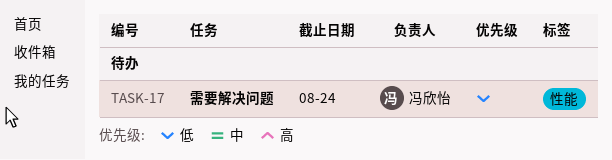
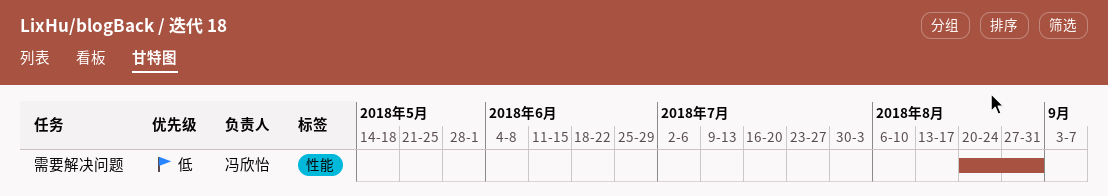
需要解决问题, due: Aug 24 -> Aug 31

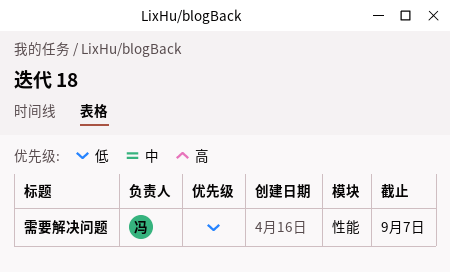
需要解决问题, due: Aug 31 -> Sep 7

